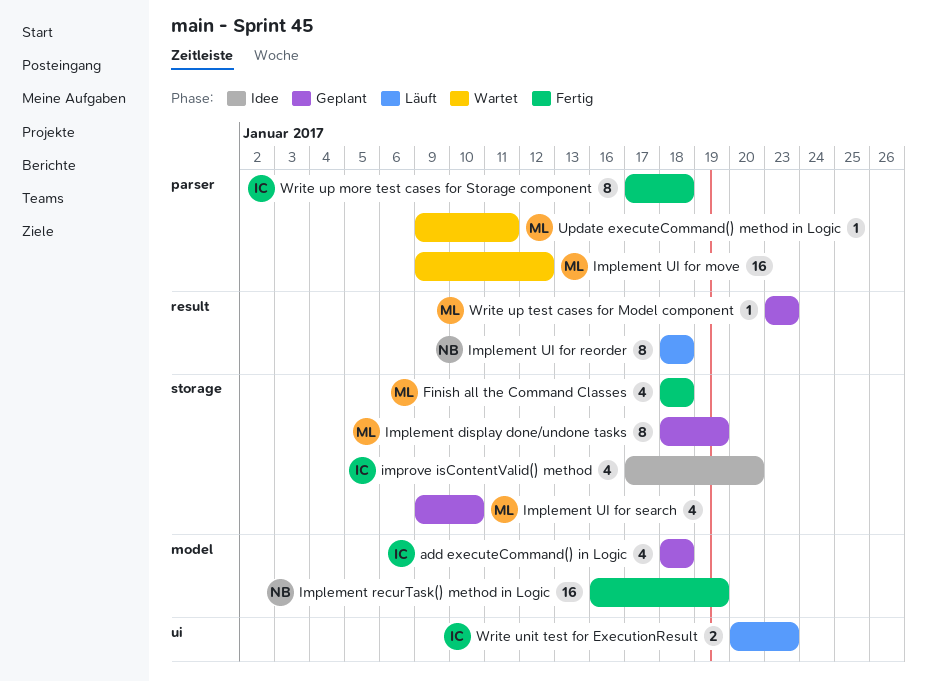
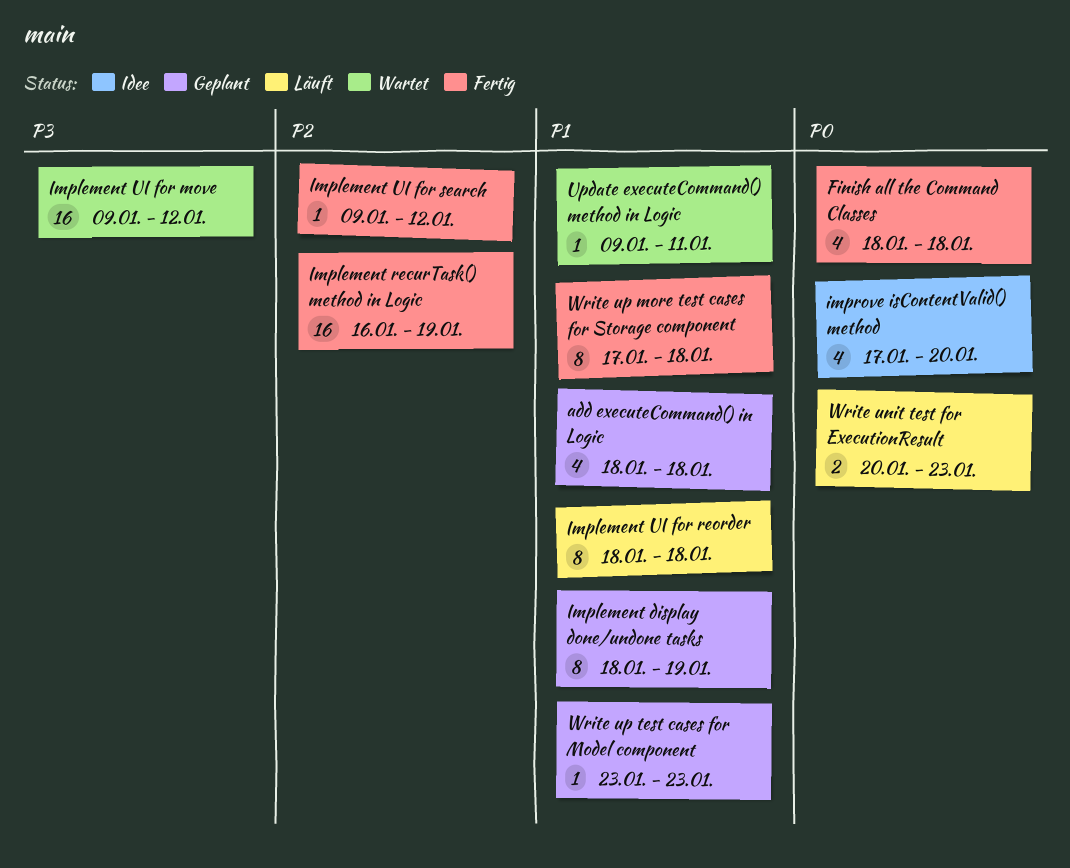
Implement UI for search, status: Geplant -> Fertig
Implement UI for search, estimate: 4 -> 1
Implement UI for search, due: Jan 10 -> Jan 12

